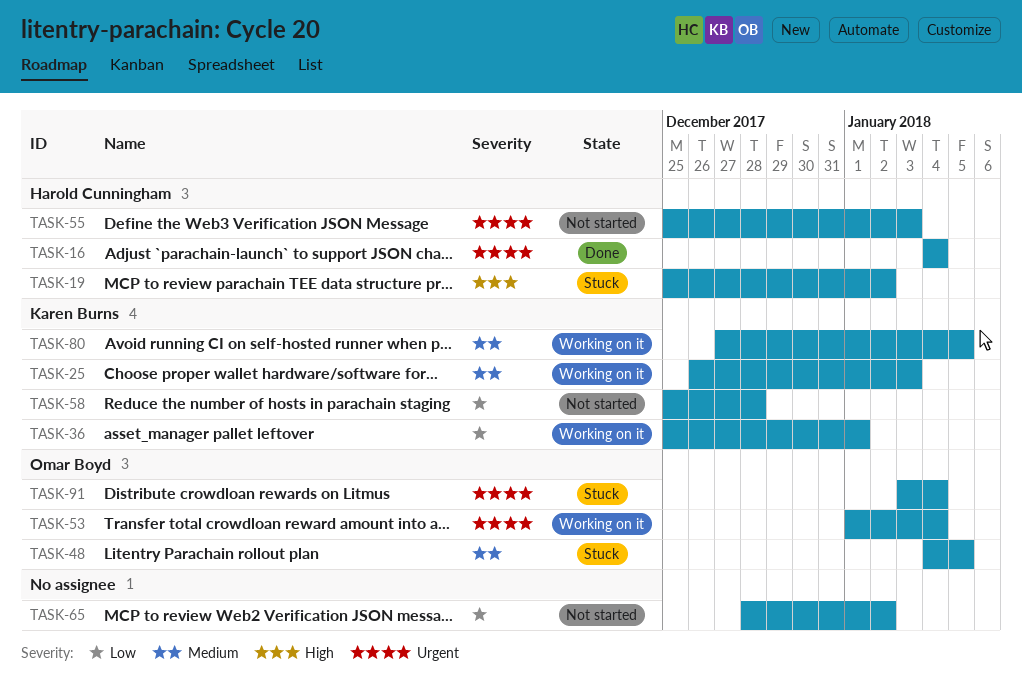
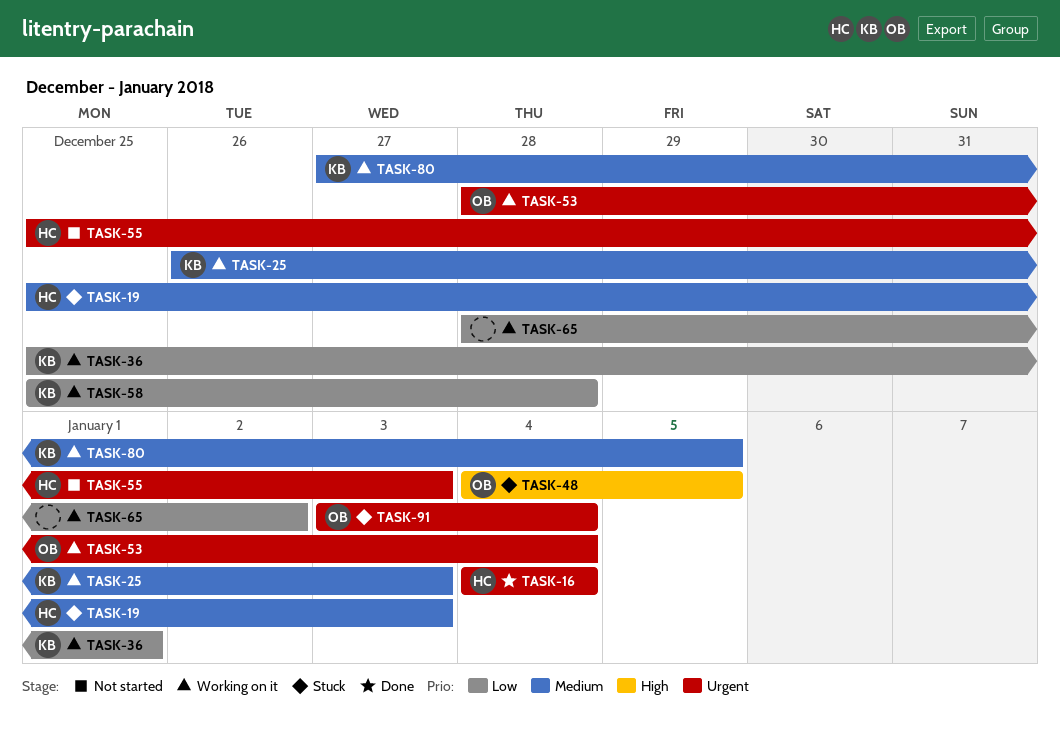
TASK-19, priority: High -> Medium
TASK-19, due: Jan 2 -> Jan 3
TASK-48, priority: Medium -> High
TASK-53, start: Jan 1 -> Dec 28
TASK-58, status: Not started -> Working on it
TASK-65, status: Not started -> Working on it

